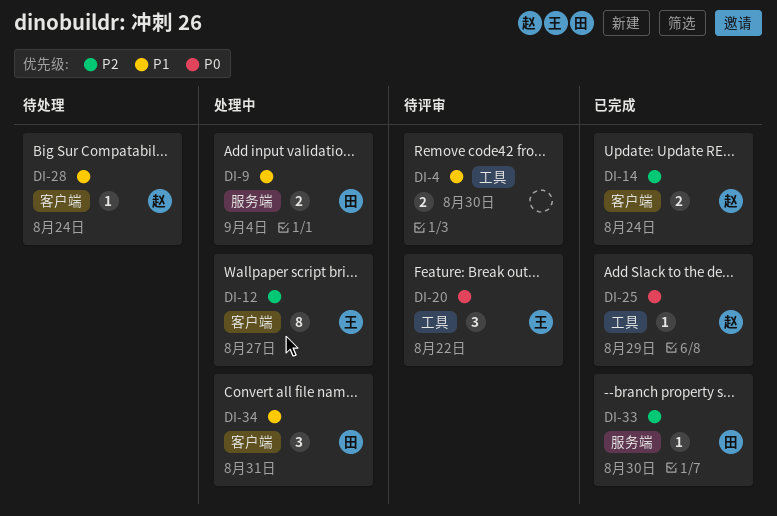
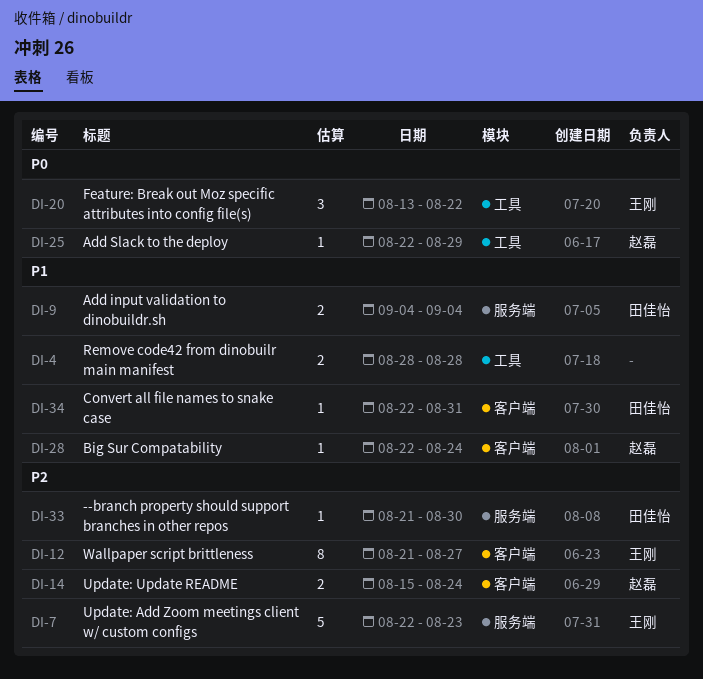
DI-4, due: Aug 30 -> Aug 28
DI-7: none -> present
DI-34, estimate: 3 -> 1

